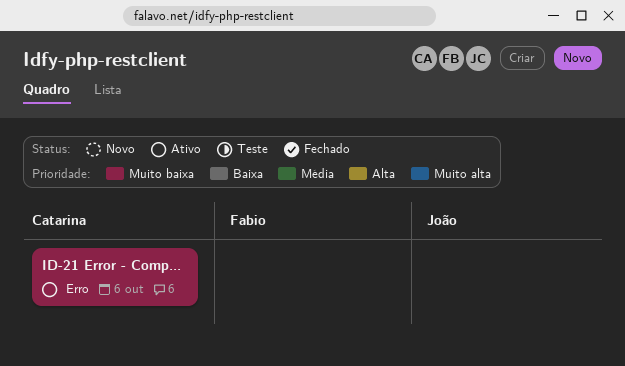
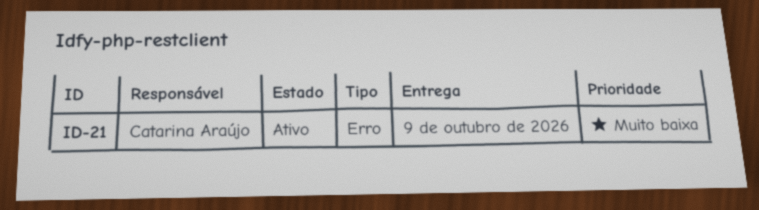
ID-21, due: Oct 6 -> Oct 9

